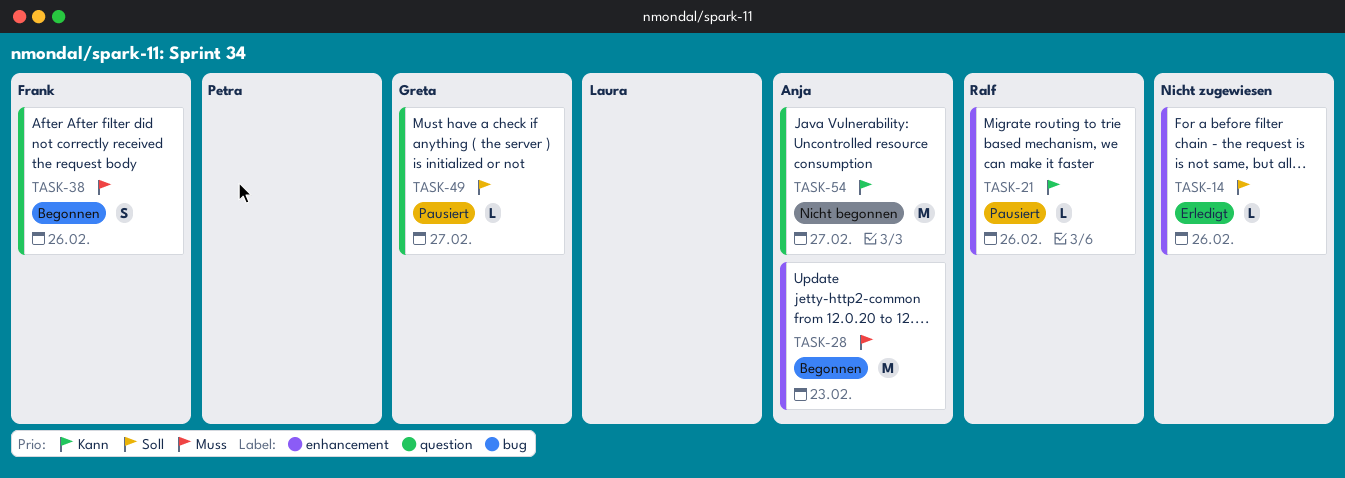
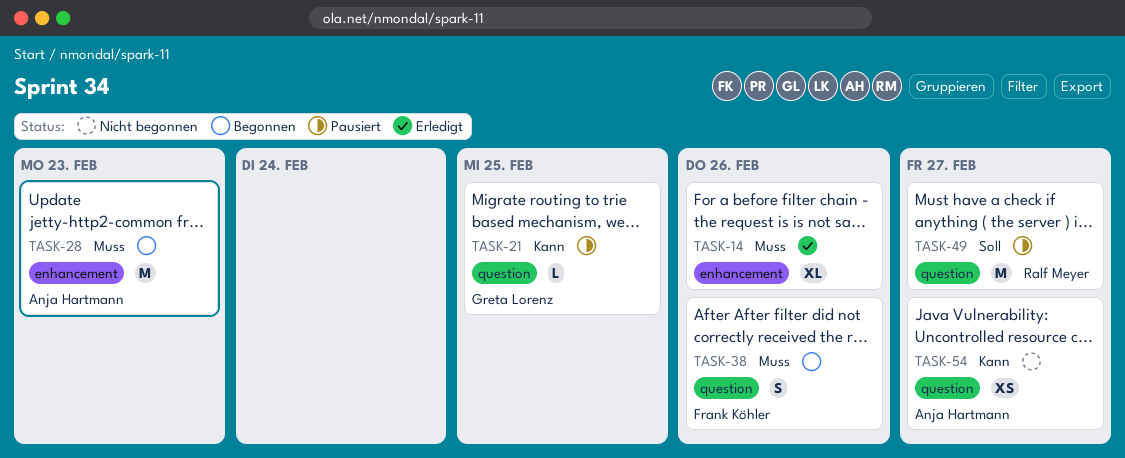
TASK-14, priority: Soll -> Muss
TASK-14, estimate: L -> XL
TASK-21, owner: Ralf Meyer -> Greta Lorenz
TASK-21, label: enhancement -> question
TASK-21, due: Feb 26 -> Feb 25
TASK-49, owner: Greta Lorenz -> Ralf Meyer
TASK-49, estimate: L -> M
TASK-54, estimate: M -> XS

